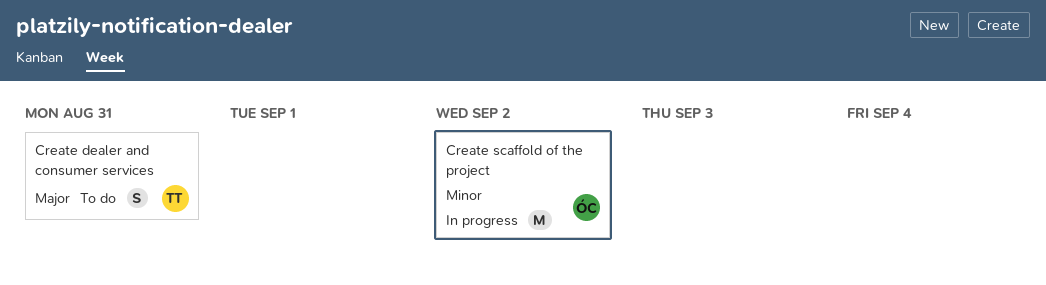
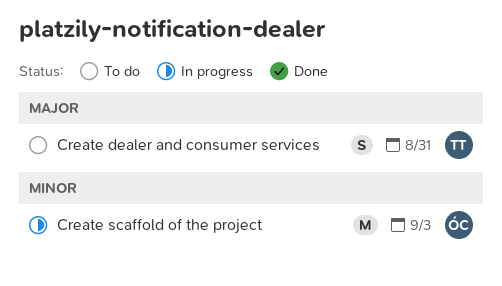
Create scaffold of the project, due: Sep 2 -> Sep 3

